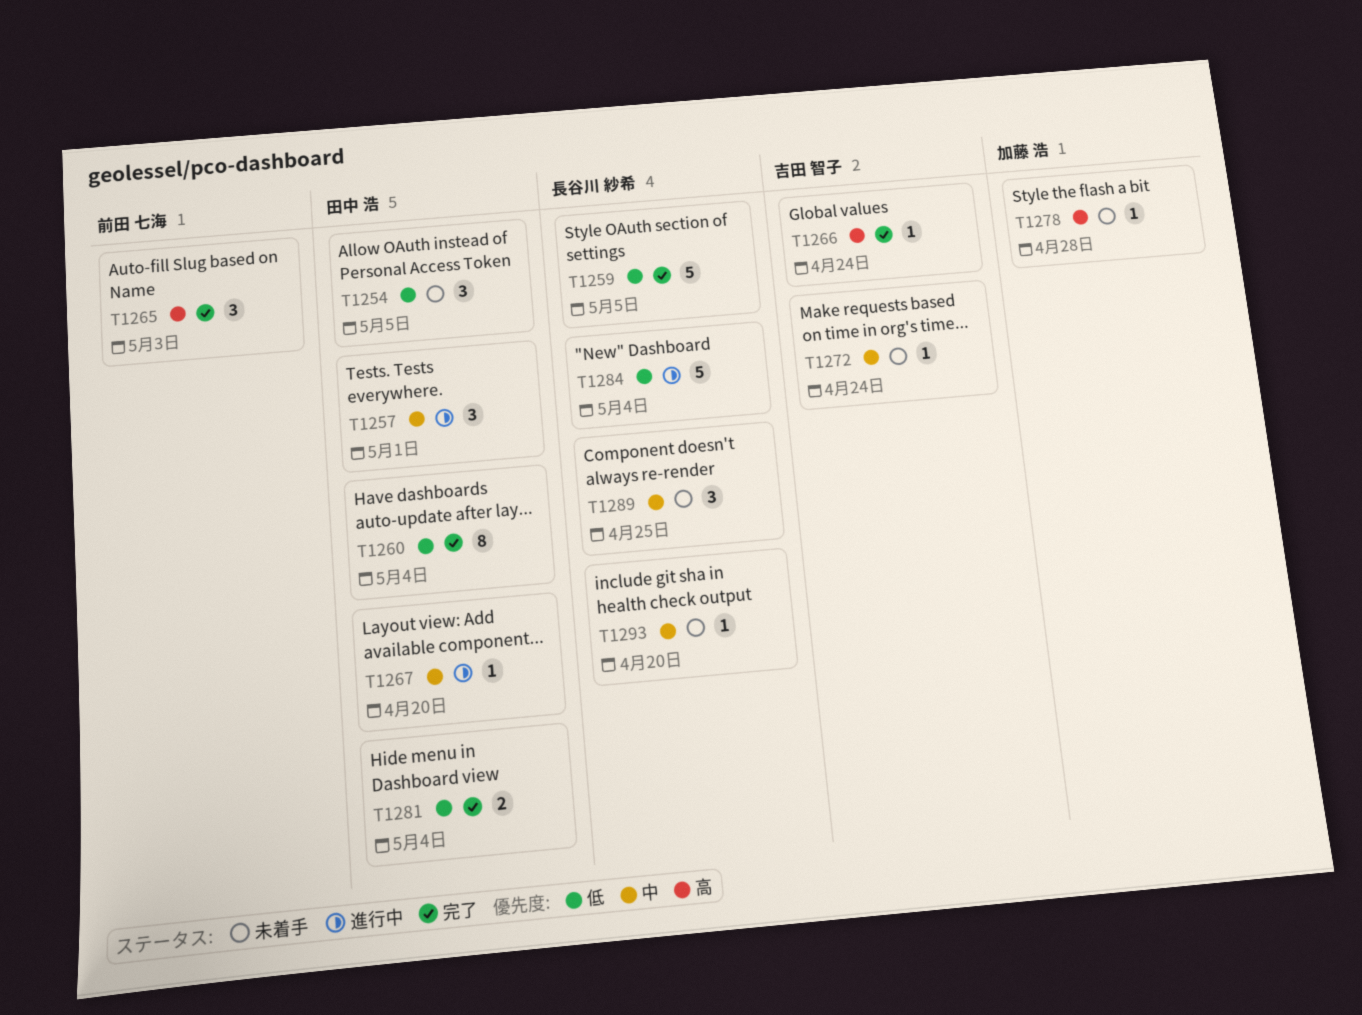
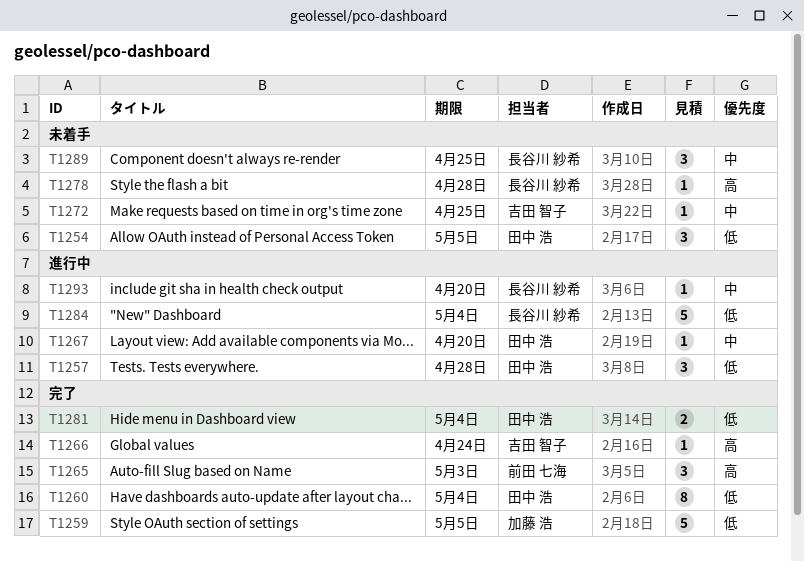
T1257, priority: 中 -> 低
T1257, due: May 1 -> Apr 28
T1259, owner: 長谷川 紗希 -> 加藤 浩
T1272, due: Apr 24 -> Apr 25
T1278, owner: 加藤 浩 -> 長谷川 紗希
T1293, status: 未着手 -> 進行中

